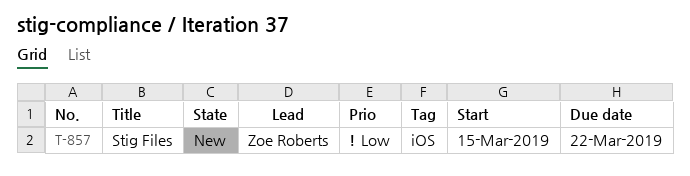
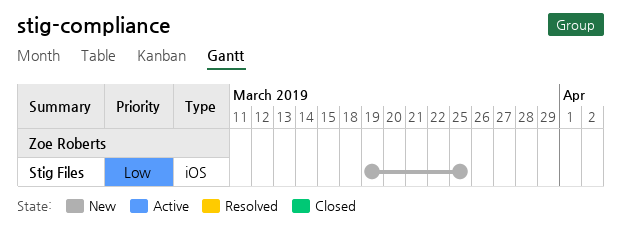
Stig Files, start: Mar 15 -> Mar 19
Stig Files, due: Mar 22 -> Mar 25

